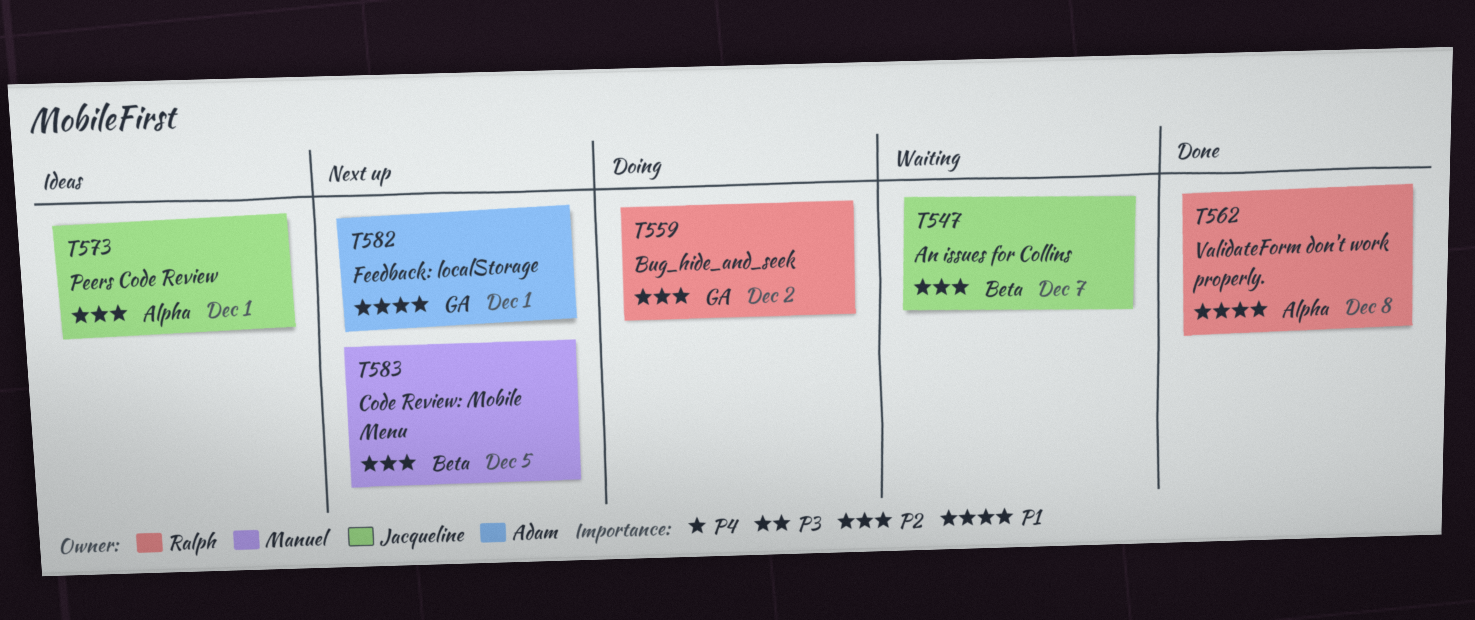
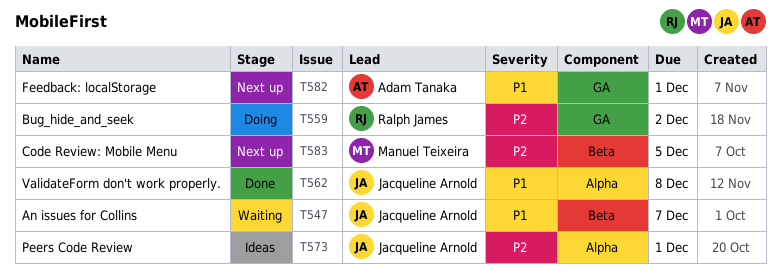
T547, priority: P2 -> P1
T562, owner: Ralph James -> Jacqueline Arnold

